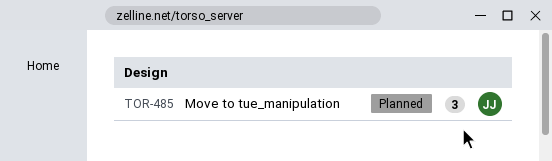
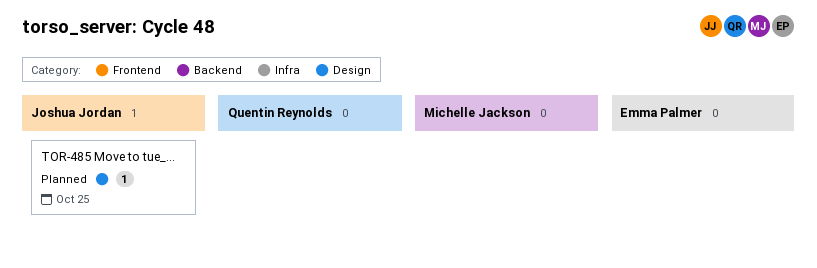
TOR-485, estimate: 3 -> 1

